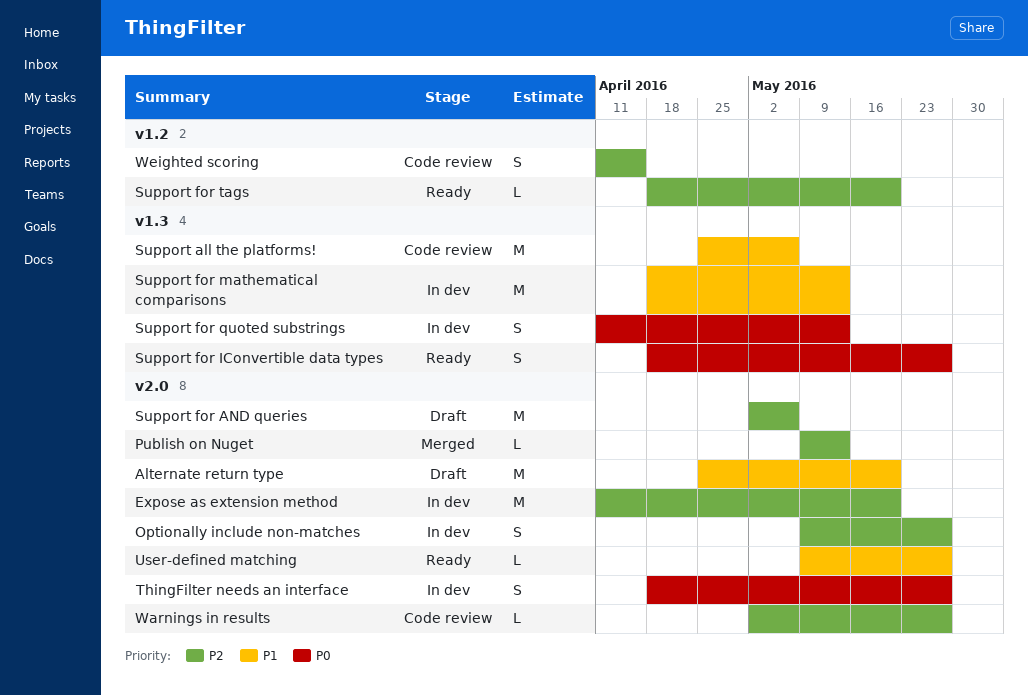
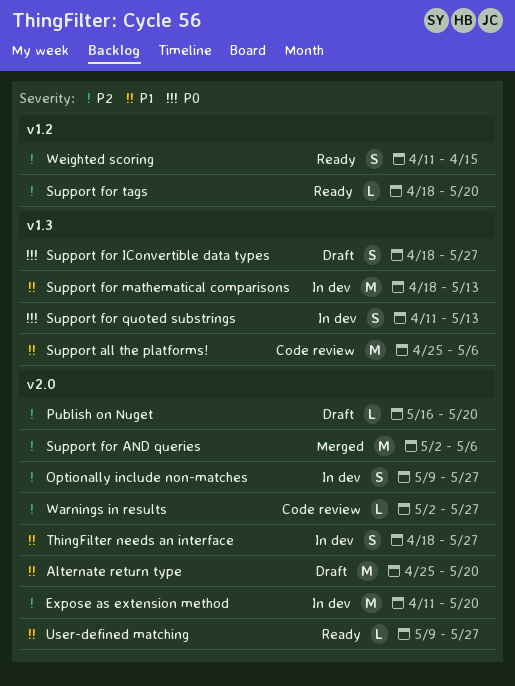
Publish on Nuget, status: Merged -> Draft
Publish on Nuget, start: May 9 -> May 16
Publish on Nuget, due: May 13 -> May 20
Support for AND queries, status: Draft -> Merged
Support for IConvertible data types, status: Ready -> Draft
ThingFilter needs an interface, priority: P0 -> P1
Weighted scoring, status: Code review -> Ready

